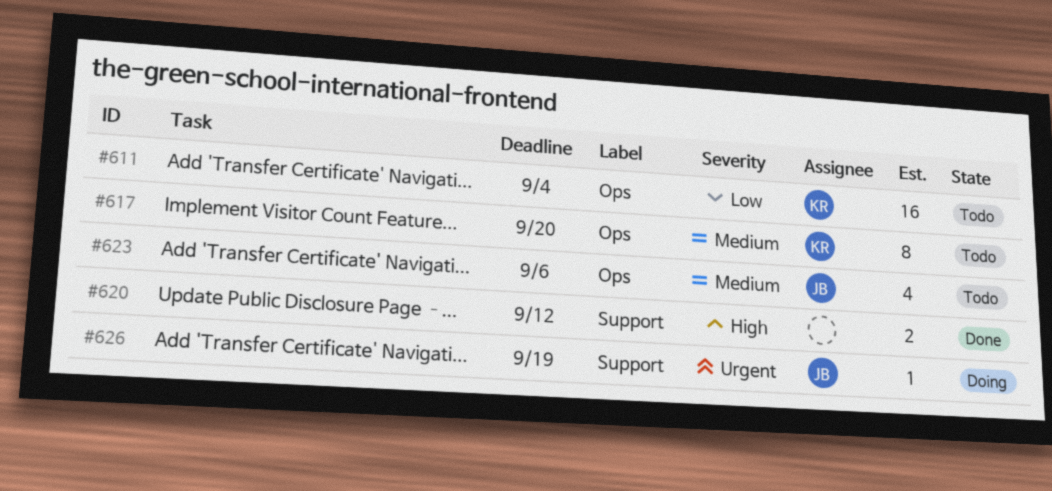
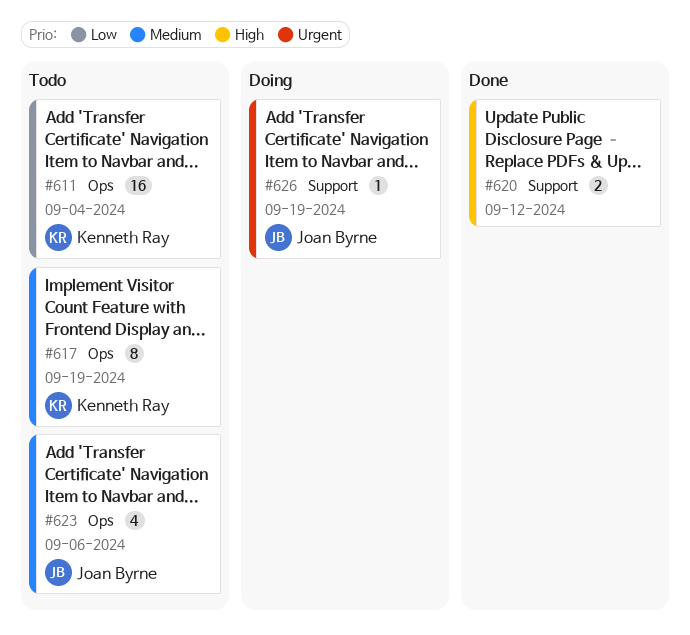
#617, due: Sep 20 -> Sep 19

